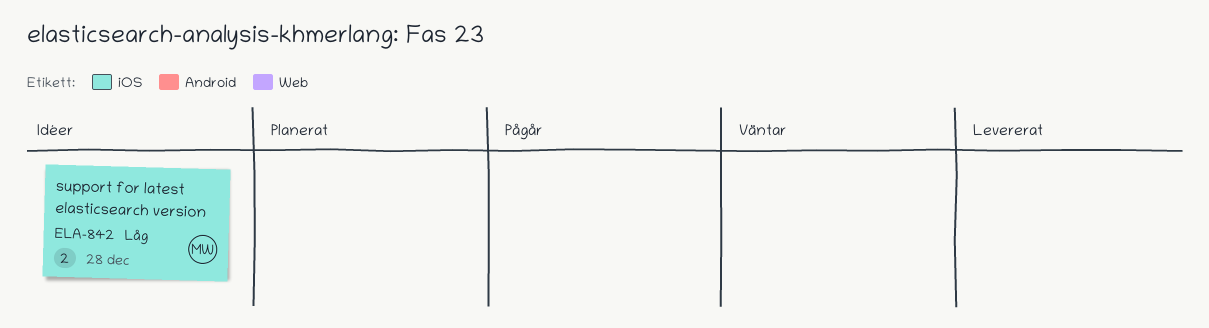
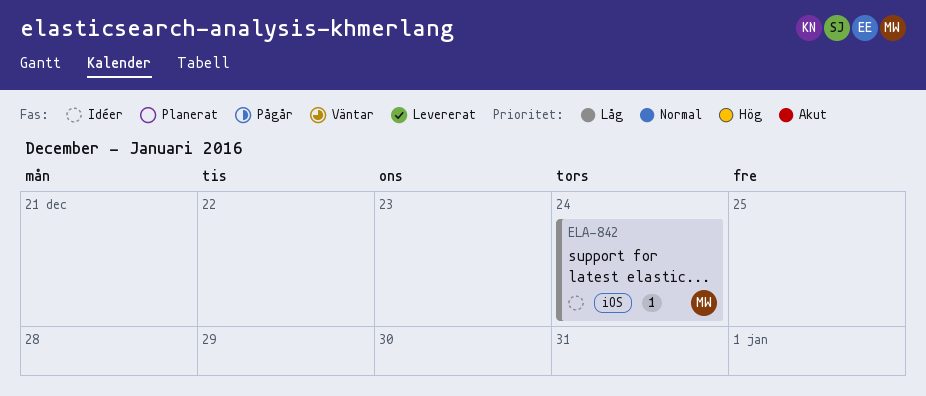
ELA-842, estimate: 2 -> 1
ELA-842, due: Dec 28 -> Dec 24

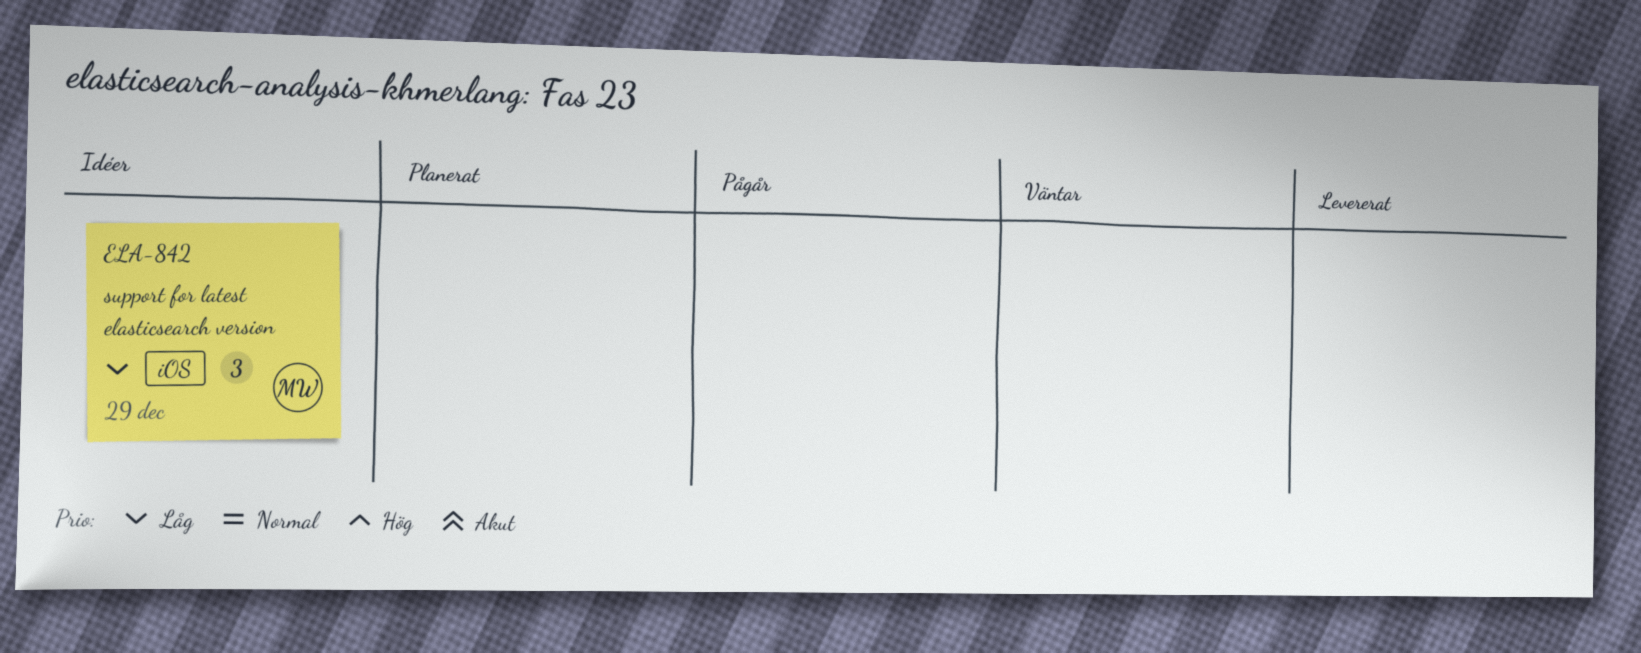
ELA-842, estimate: 1 -> 3
ELA-842, due: Dec 24 -> Dec 29

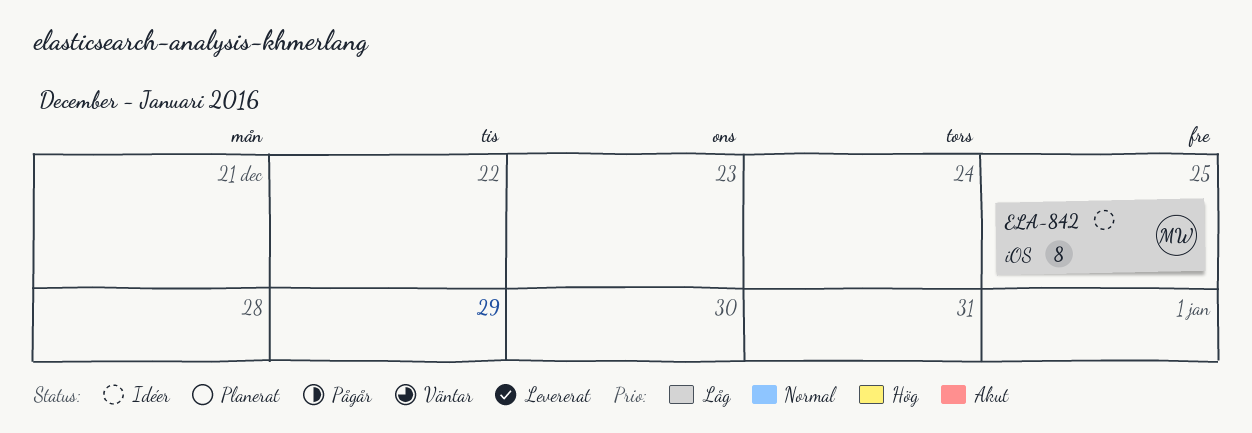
ELA-842, estimate: 3 -> 8
ELA-842, due: Dec 29 -> Dec 25

